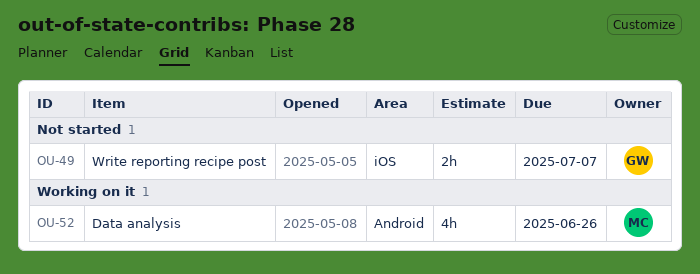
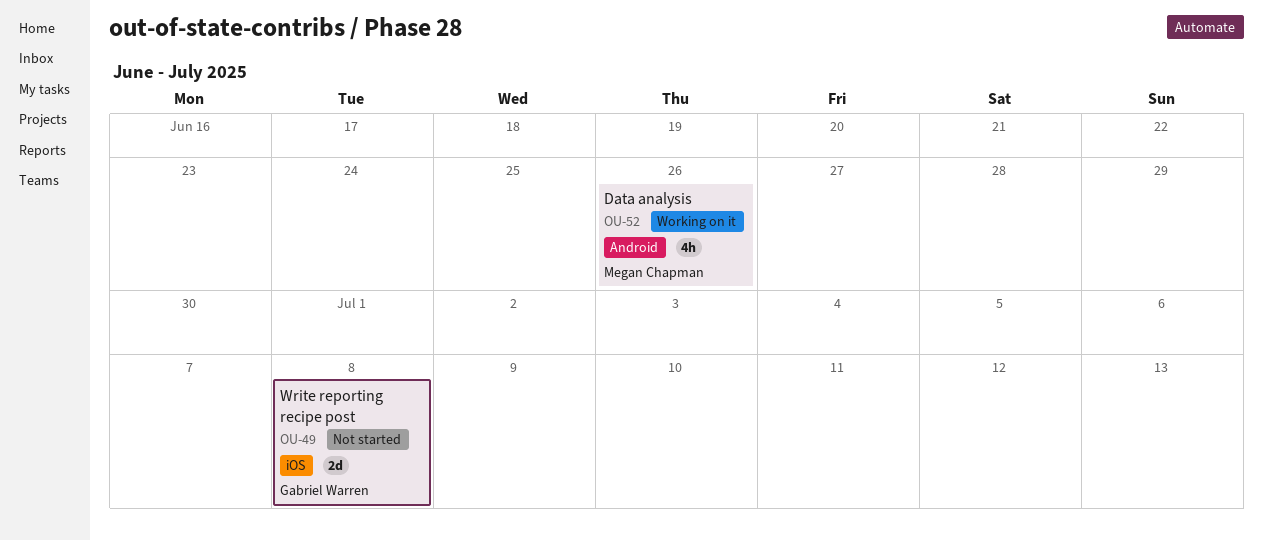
OU-49, estimate: 2h -> 2d
OU-49, due: Jul 7 -> Jul 8

